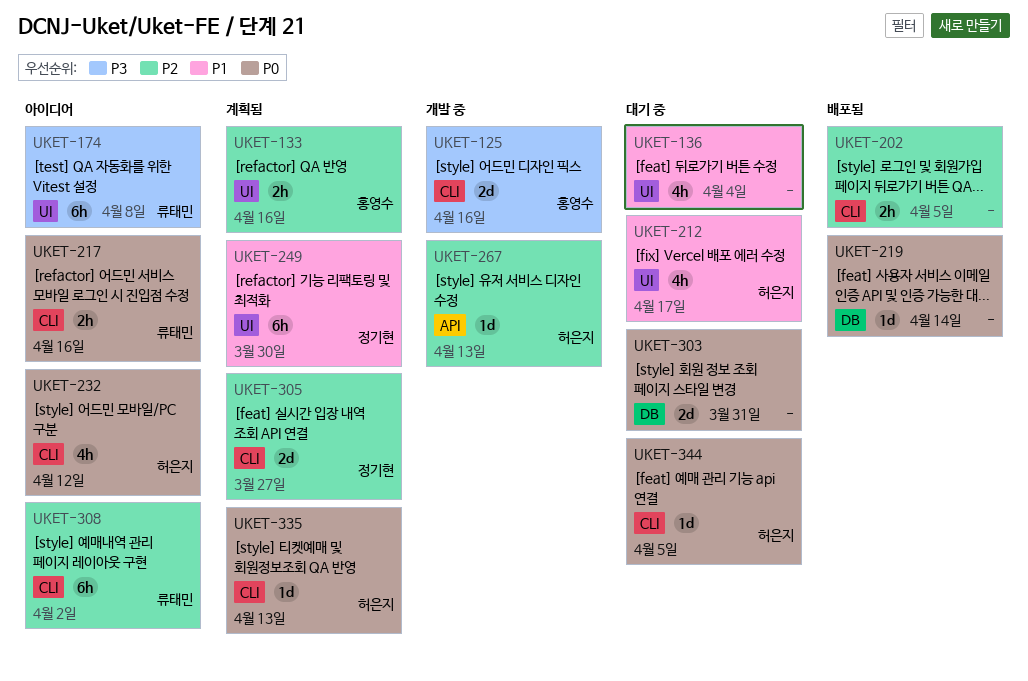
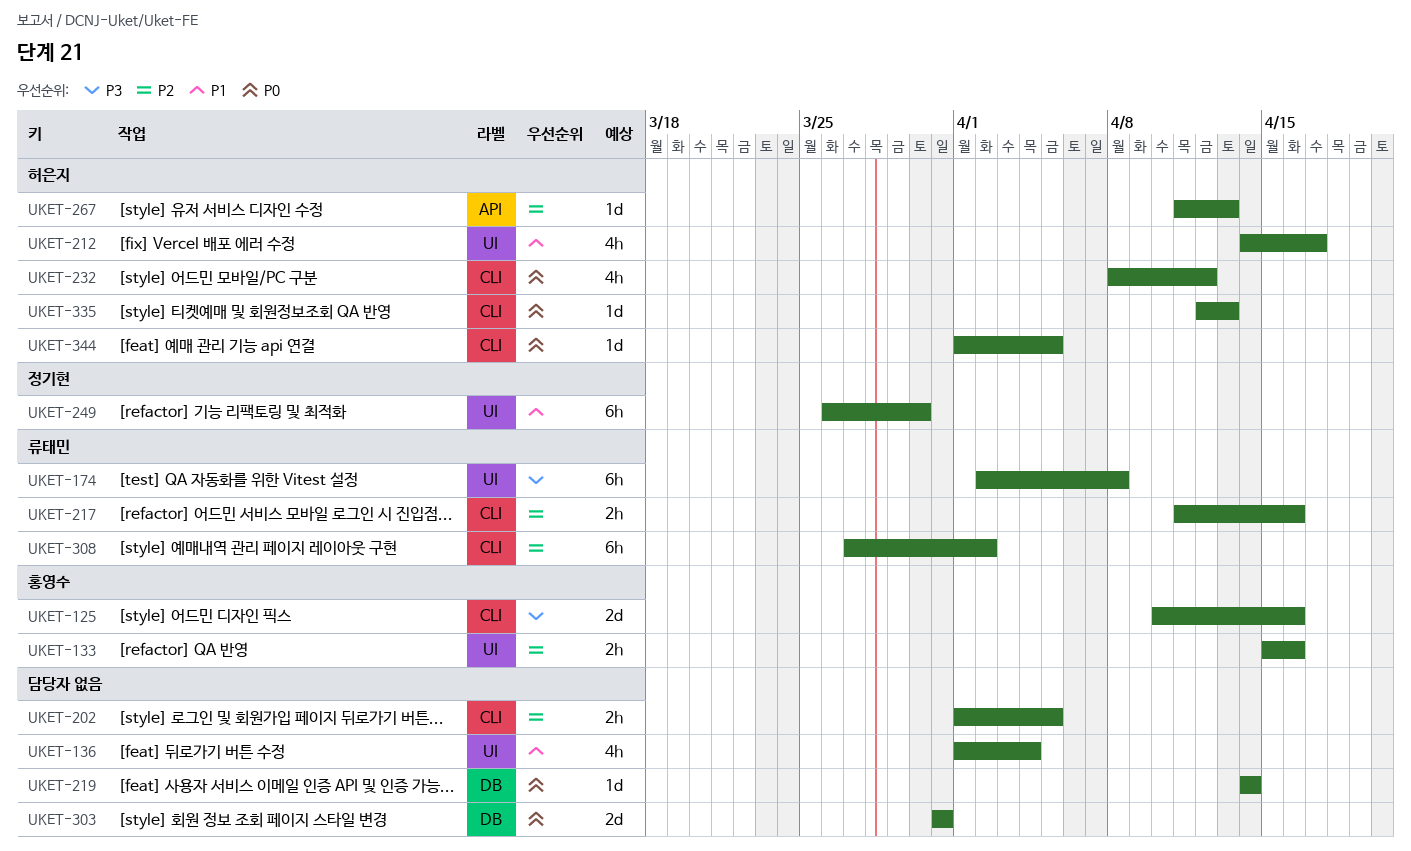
UKET-217, priority: P0 -> P2
UKET-305: present -> none

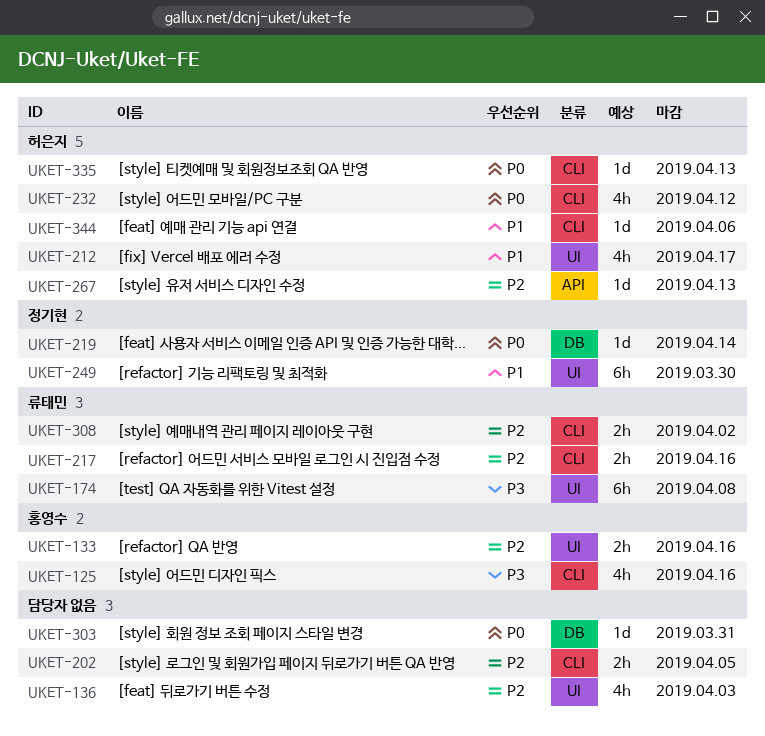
UKET-125, estimate: 2d -> 4h
UKET-136, priority: P1 -> P2
UKET-136, due: Apr 4 -> Apr 3
UKET-219, owner: none -> 정기현
UKET-303, estimate: 2d -> 1d
UKET-308, estimate: 6h -> 2h
UKET-344, priority: P0 -> P1
UKET-344, due: Apr 5 -> Apr 6

